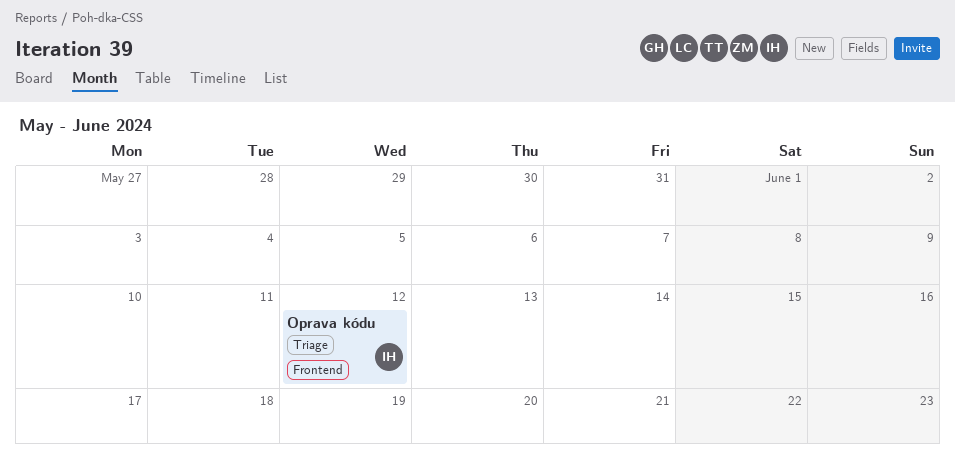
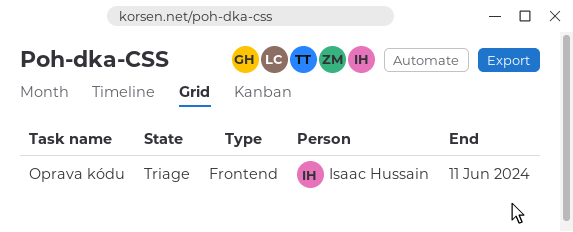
Oprava kódu, due: Jun 12 -> Jun 11

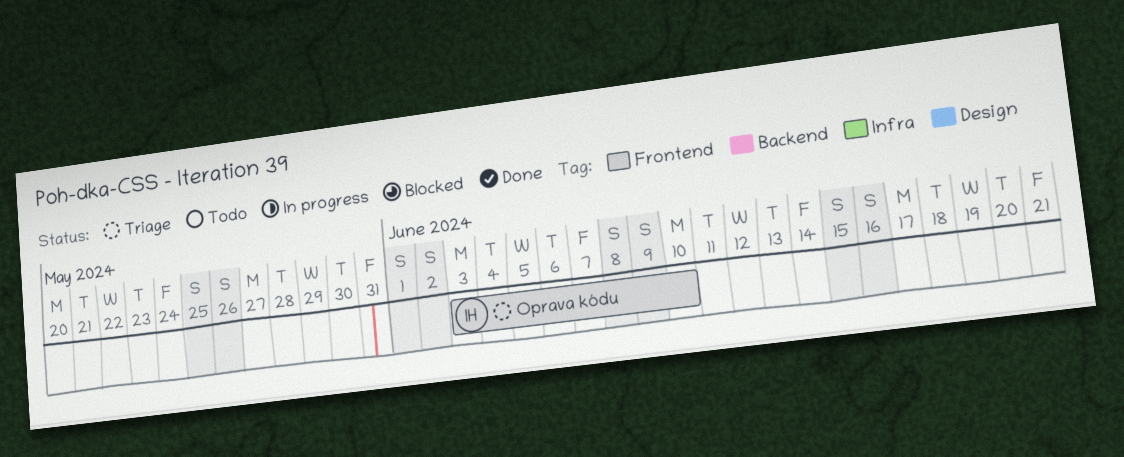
Oprava kódu, due: Jun 11 -> Jun 10

